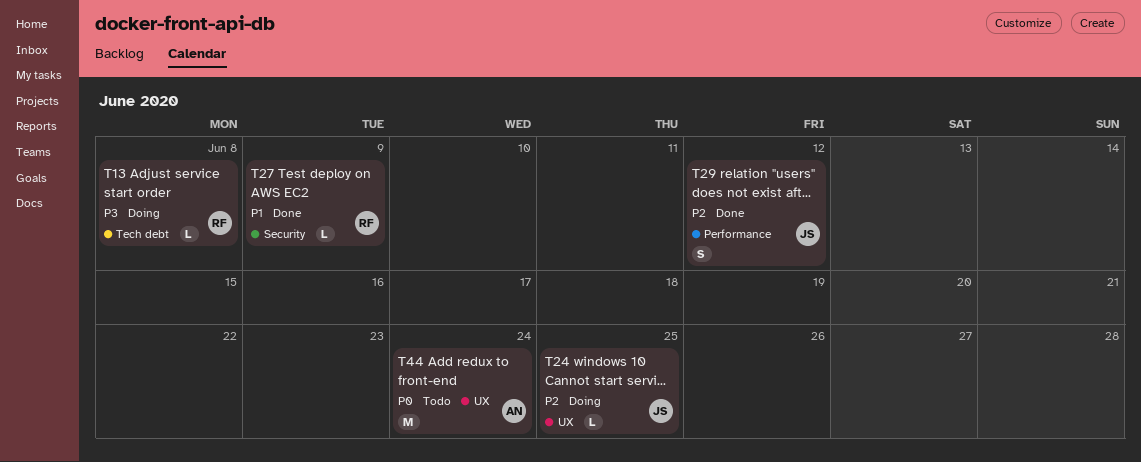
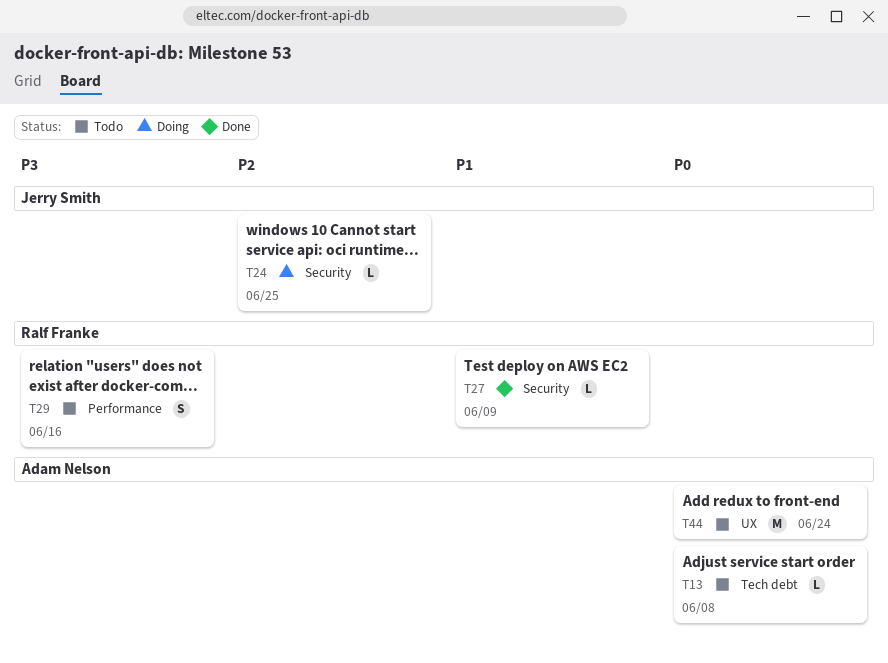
T13, status: Doing -> Todo
T13, owner: Ralf Franke -> Adam Nelson
T13, priority: P3 -> P0
T24, label: UX -> Security
T29, status: Done -> Todo
T29, owner: Jerry Smith -> Ralf Franke
T29, priority: P2 -> P3
T29, due: Jun 12 -> Jun 16

